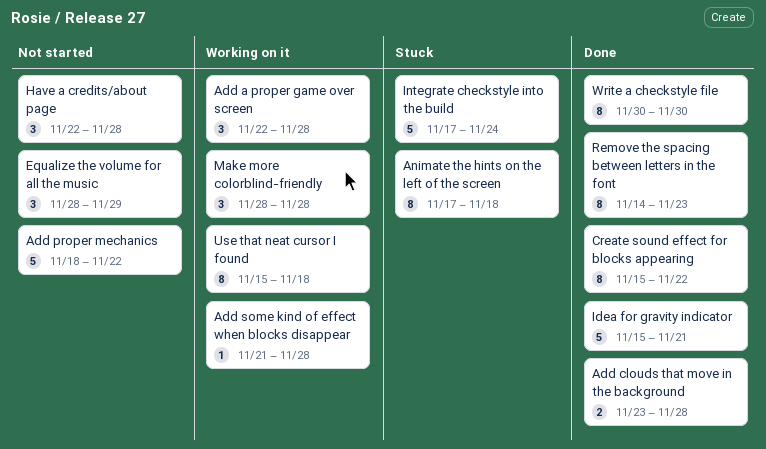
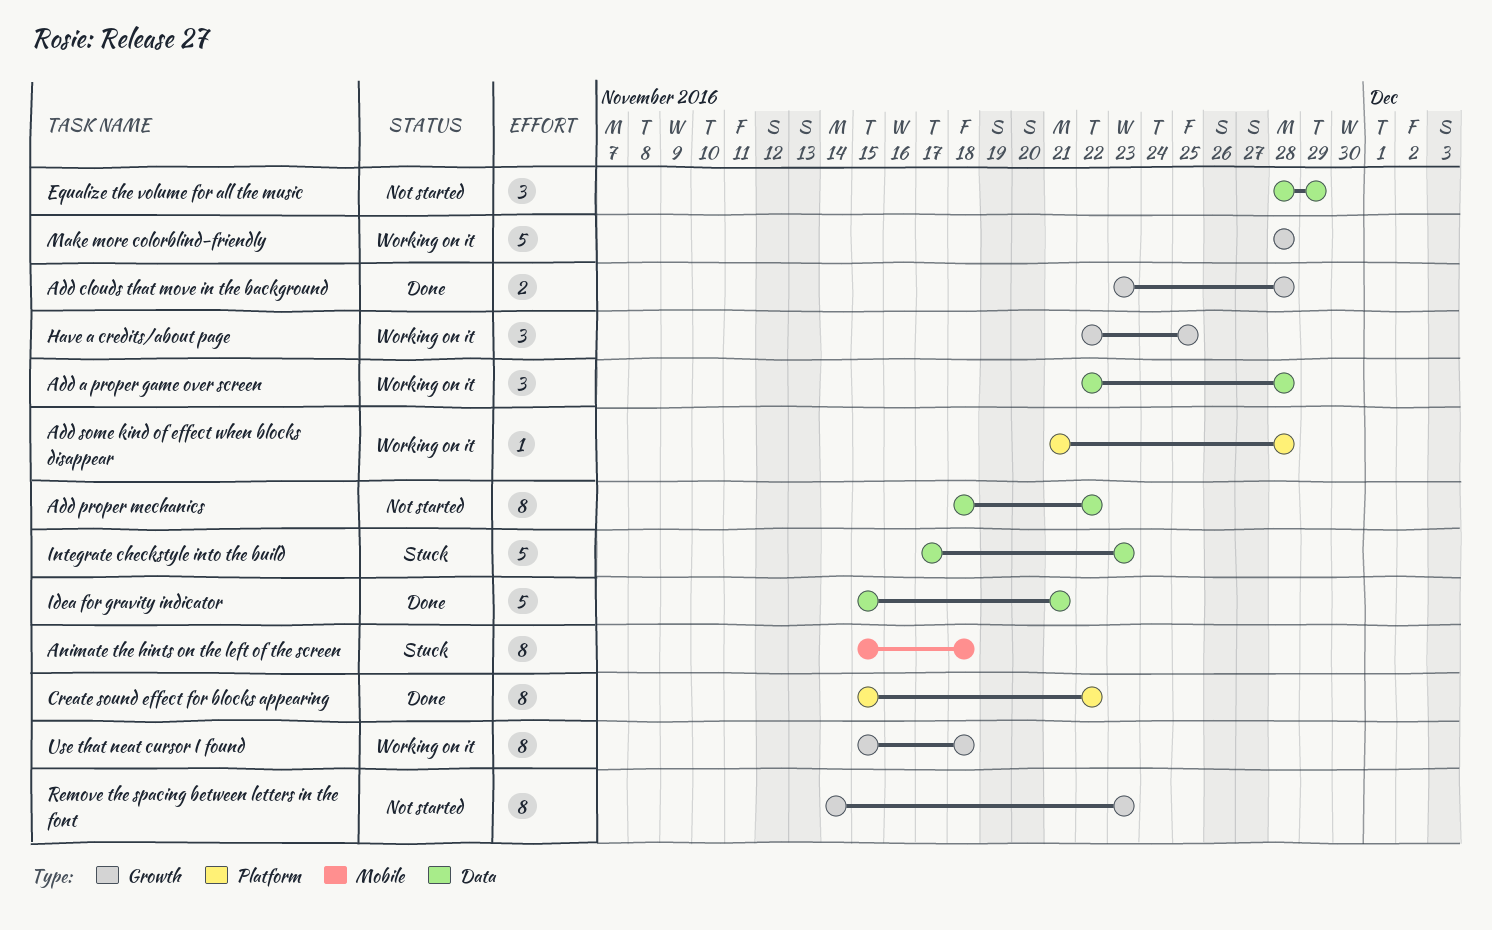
Add proper mechanics, estimate: 5 -> 8
Animate the hints on the left of the screen, start: Nov 17 -> Nov 15
Have a credits/about page, status: Not started -> Working on it
Have a credits/about page, due: Nov 28 -> Nov 25
Integrate checkstyle into the build, due: Nov 24 -> Nov 23
Make more colorblind-friendly, estimate: 3 -> 5
Remove the spacing between letters in the font, status: Done -> Not started
Write a checkstyle file: present -> none

